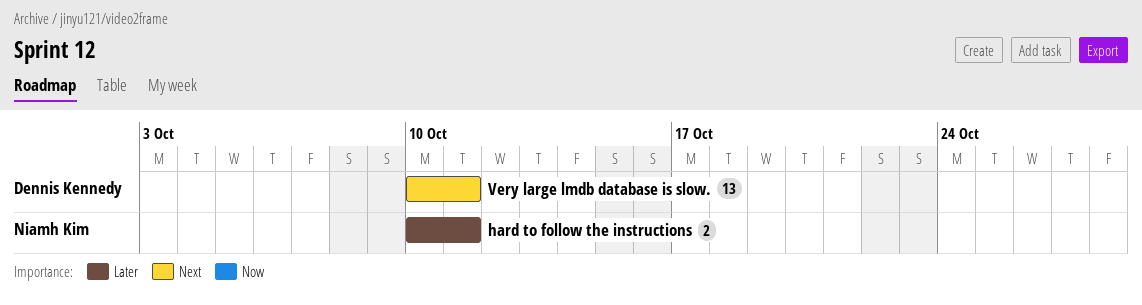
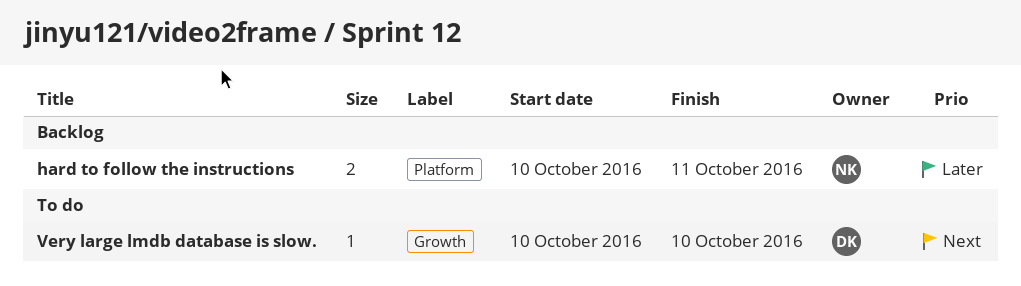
Very large lmdb database is slow., estimate: 13 -> 1
Very large lmdb database is slow., due: Oct 11 -> Oct 10

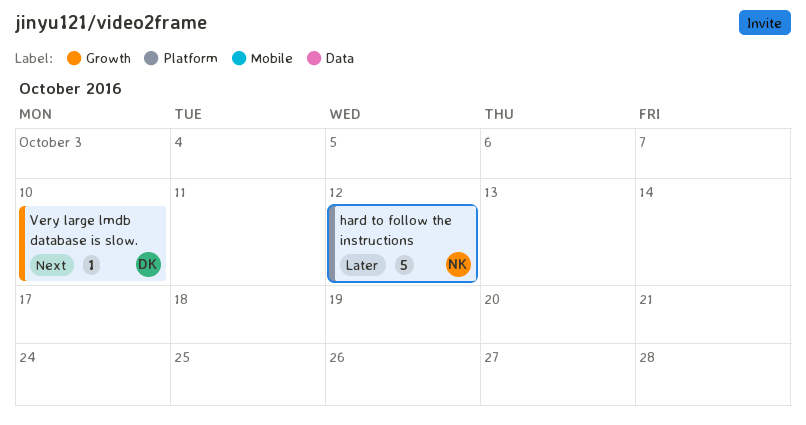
hard to follow the instructions, estimate: 2 -> 5
hard to follow the instructions, due: Oct 11 -> Oct 12

